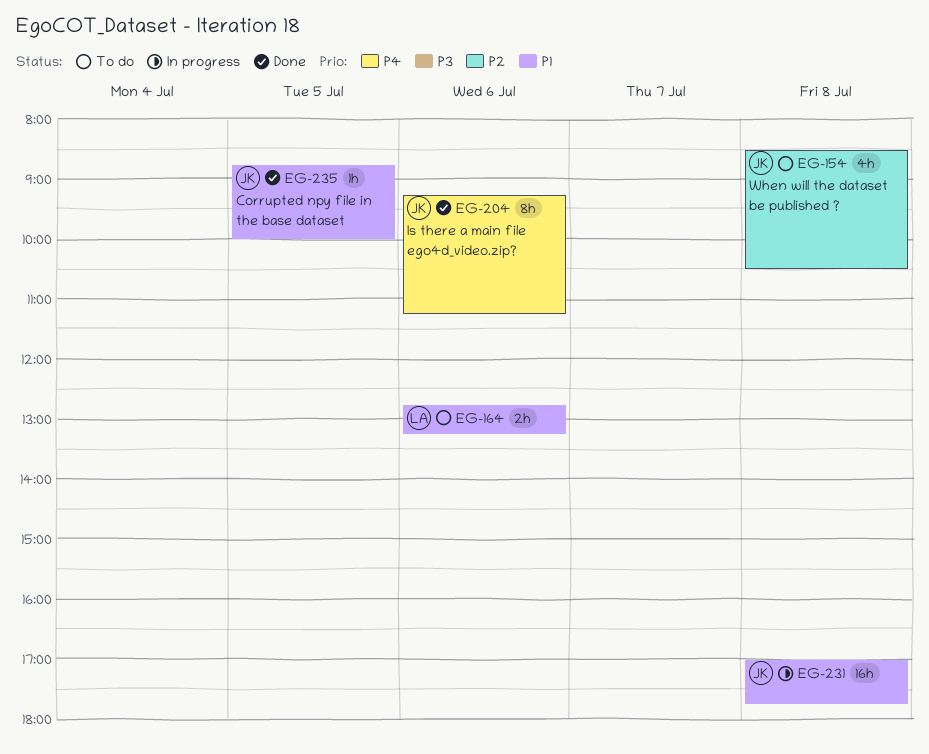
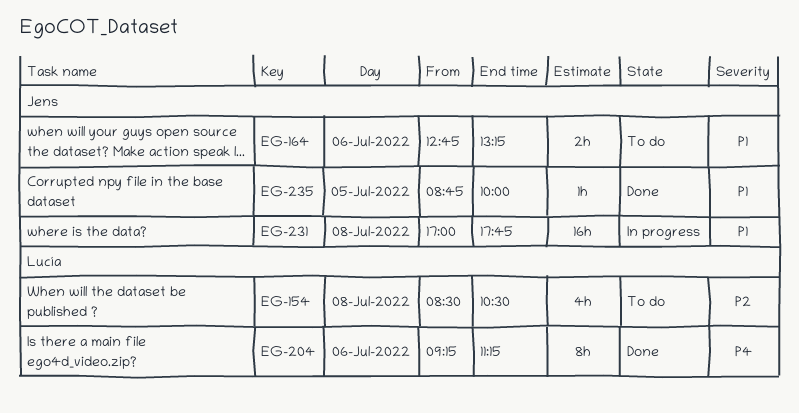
EG-154, owner: Jens -> Lucía
EG-164, owner: Lucía -> Jens
EG-204, owner: Jens -> Lucía

